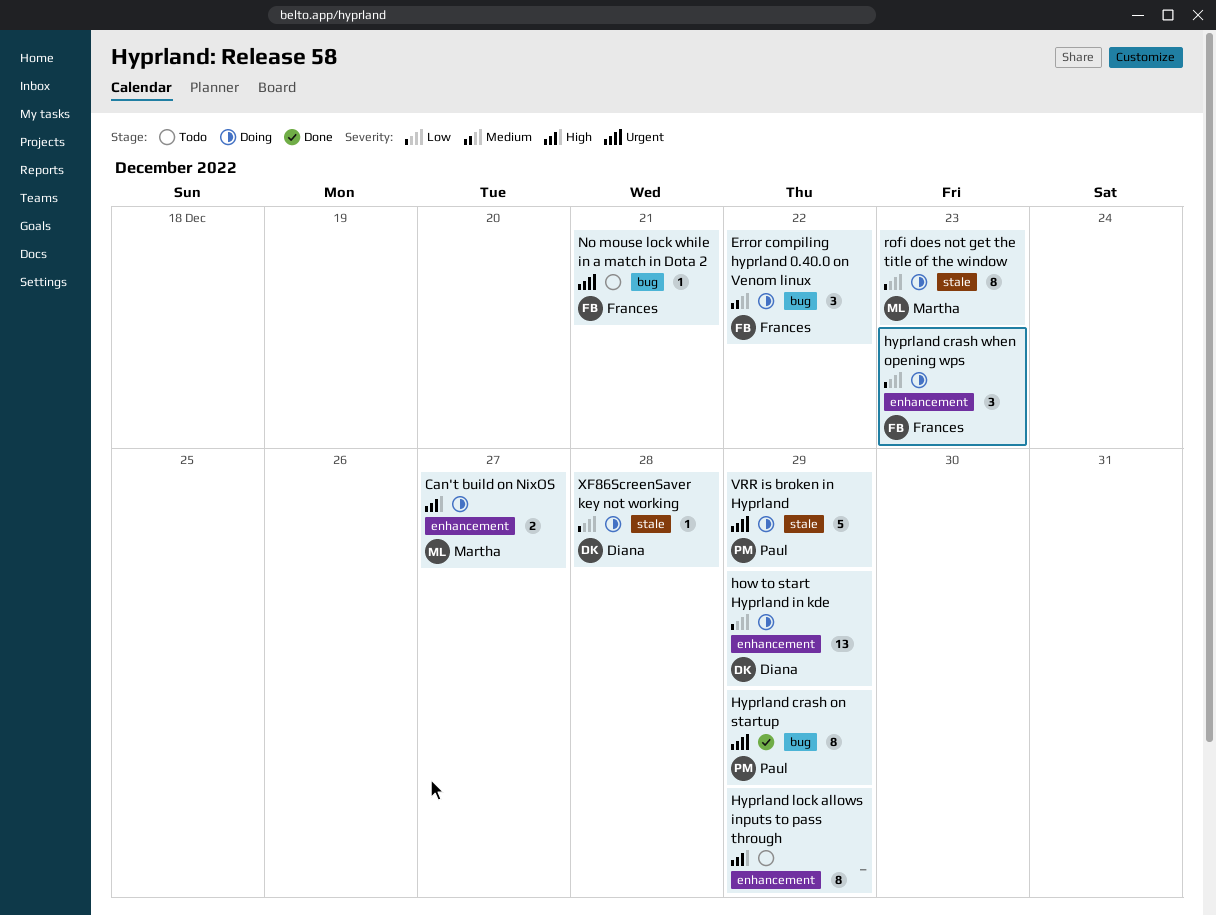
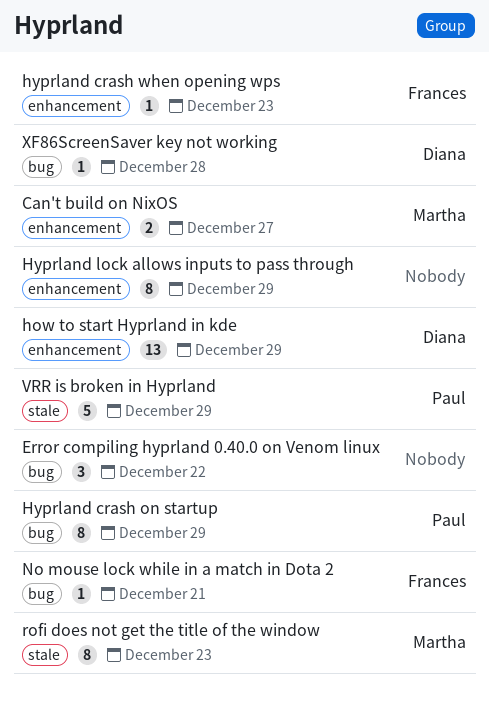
Error compiling hyprland 0.40.0 on Venom linux, owner: Frances -> none
hyprland crash when opening wps, estimate: 3 -> 1
XF86ScreenSaver key not working, label: stale -> bug

